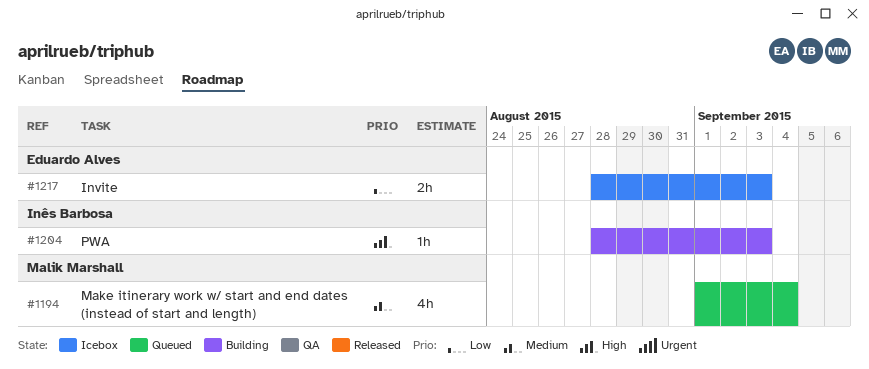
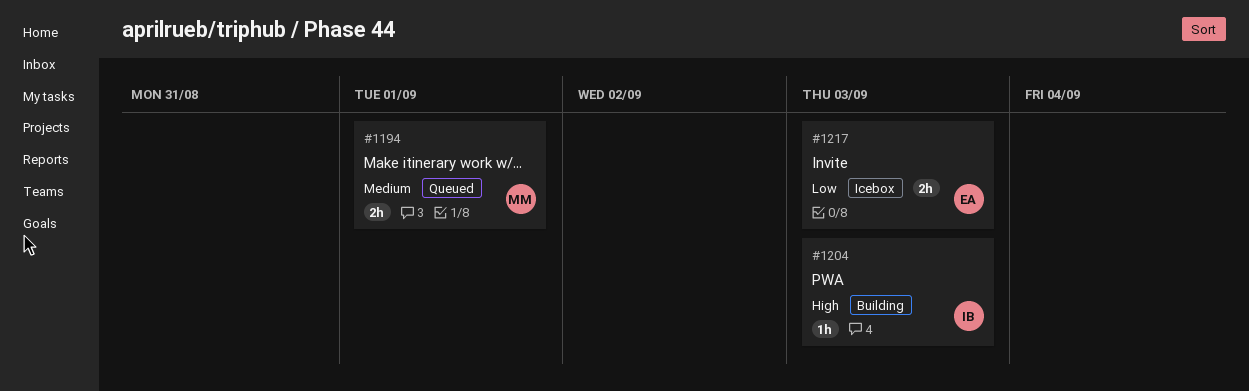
#1194, estimate: 4h -> 2h
#1194, due: Sep 4 -> Sep 1

